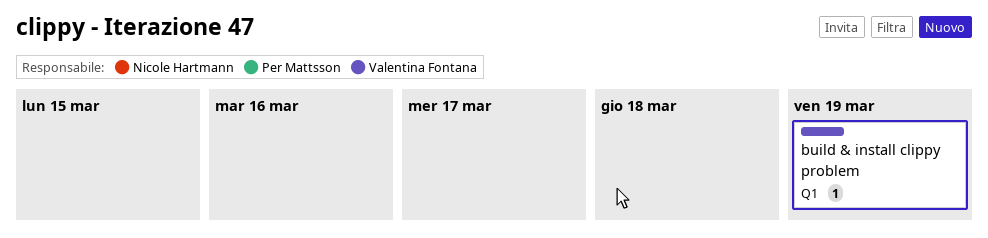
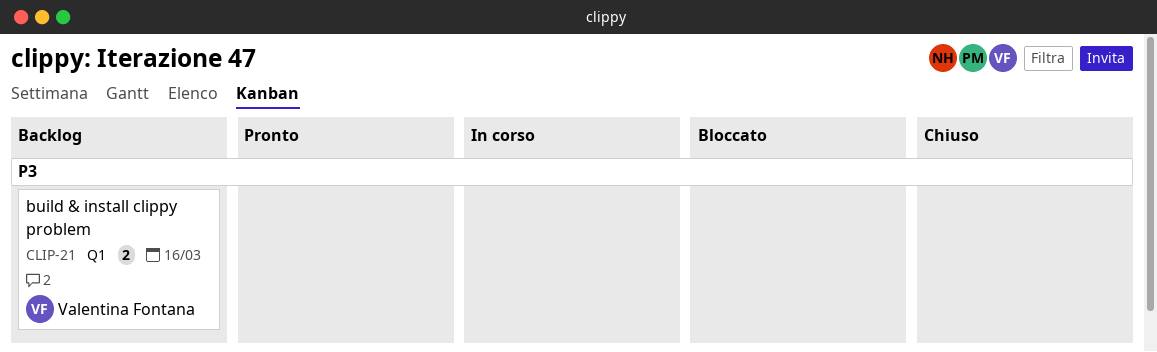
build & install clippy problem, estimate: 1 -> 2
build & install clippy problem, due: Mar 19 -> Mar 16

